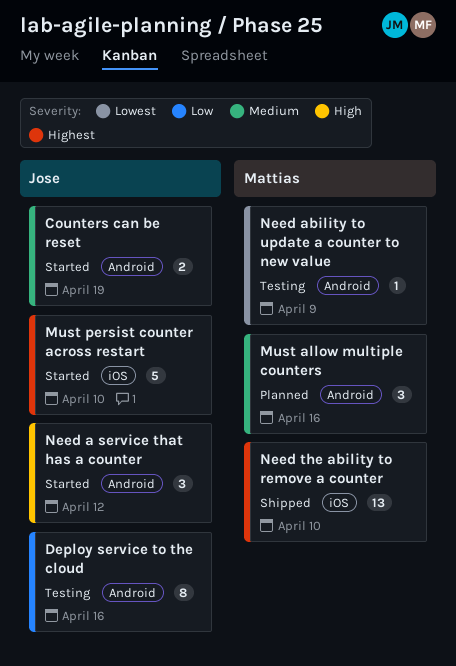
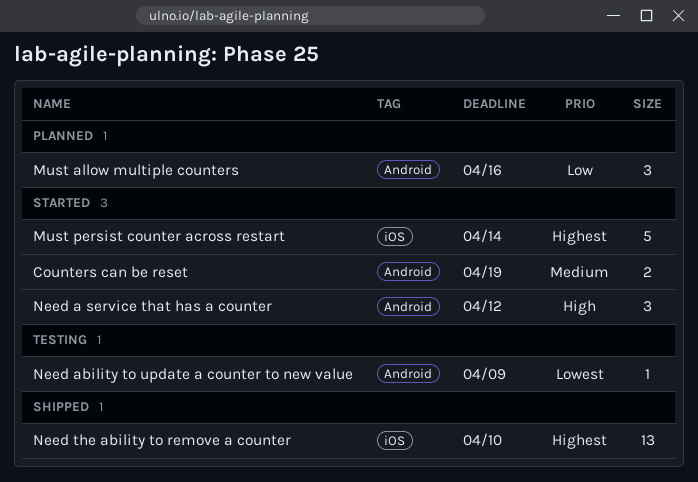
Deploy service to the cloud: present -> none
Must allow multiple counters, priority: Medium -> Low
Must persist counter across restart, due: Apr 10 -> Apr 14

